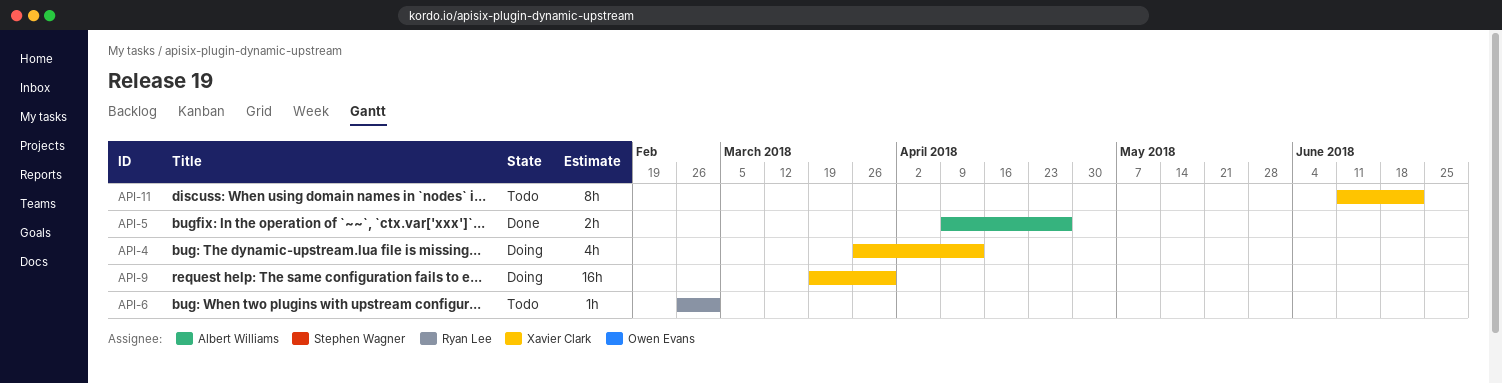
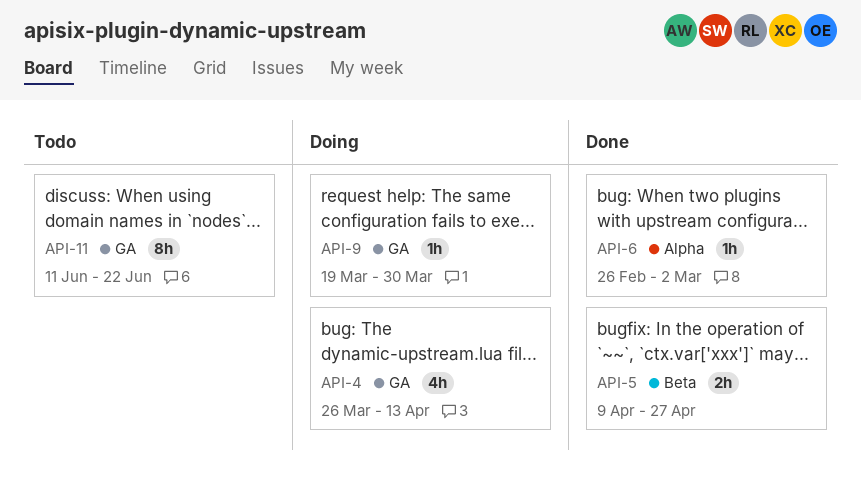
API-6, status: Todo -> Done
API-9, estimate: 16h -> 1h

